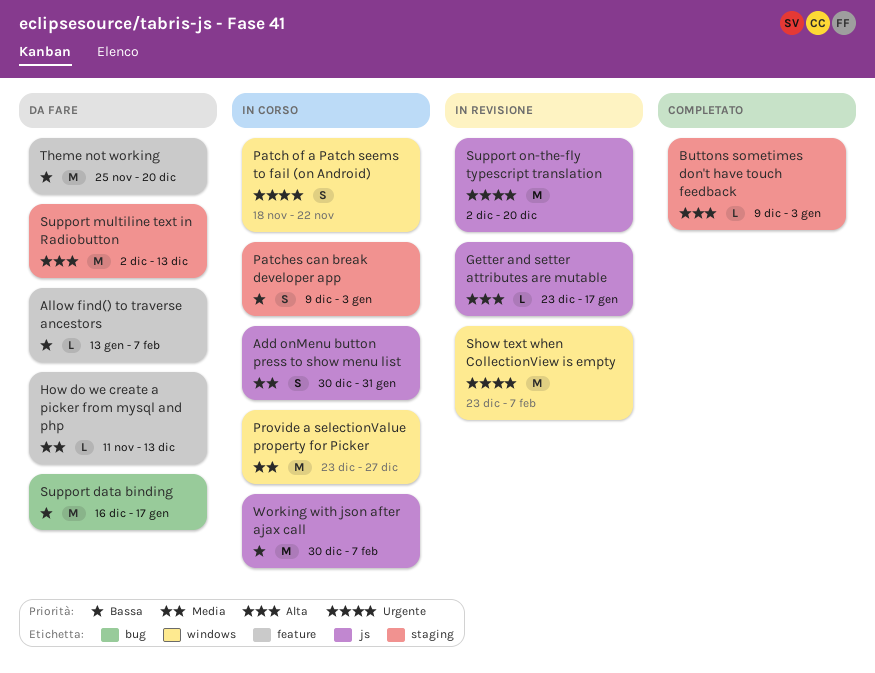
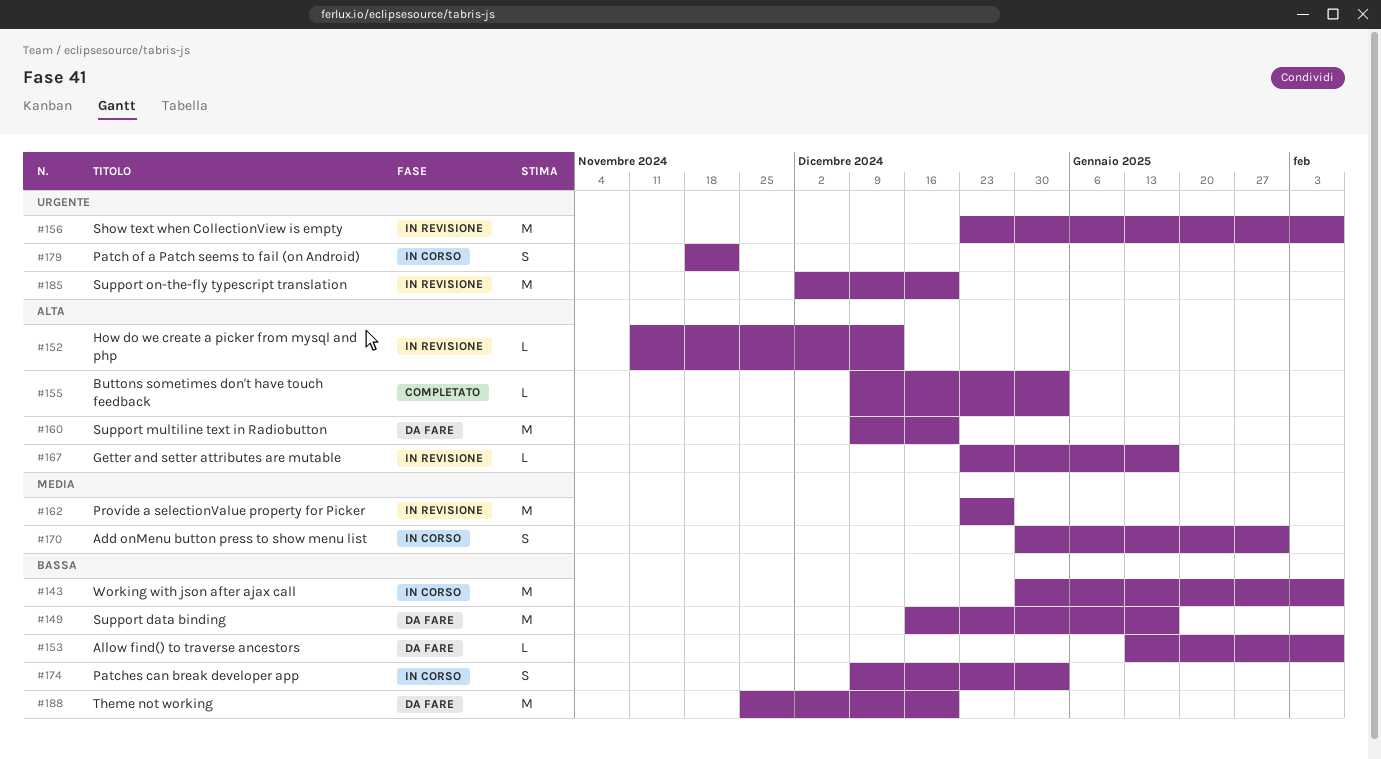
How do we create a picker from mysql and php, status: Da fare -> In revisione
How do we create a picker from mysql and php, priority: Media -> Alta
Provide a selectionValue property for Picker, status: In corso -> In revisione
Support multiline text in Radiobutton, start: Dec 2 -> Dec 9
Support multiline text in Radiobutton, due: Dec 13 -> Dec 20

